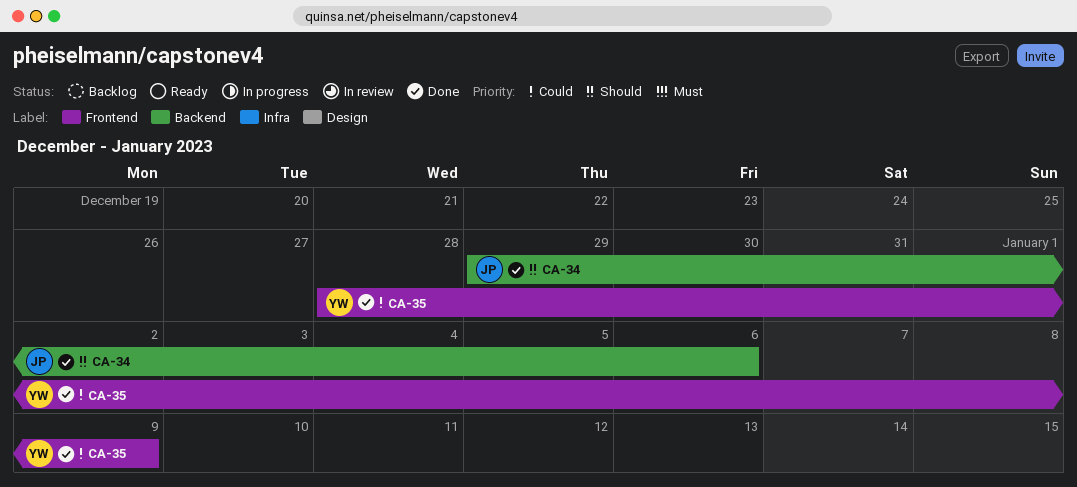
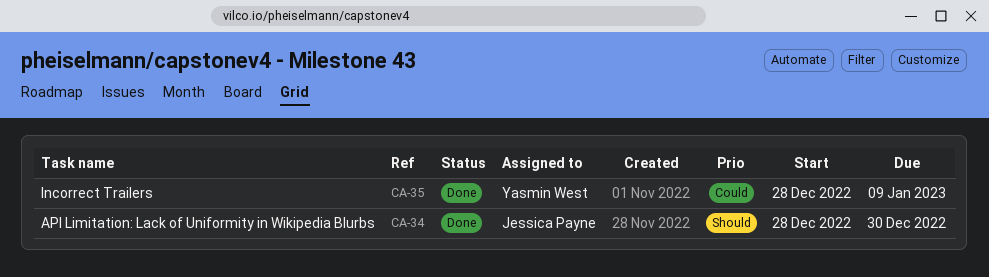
CA-34, start: Dec 29 -> Dec 28
CA-34, due: Jan 6 -> Dec 30

